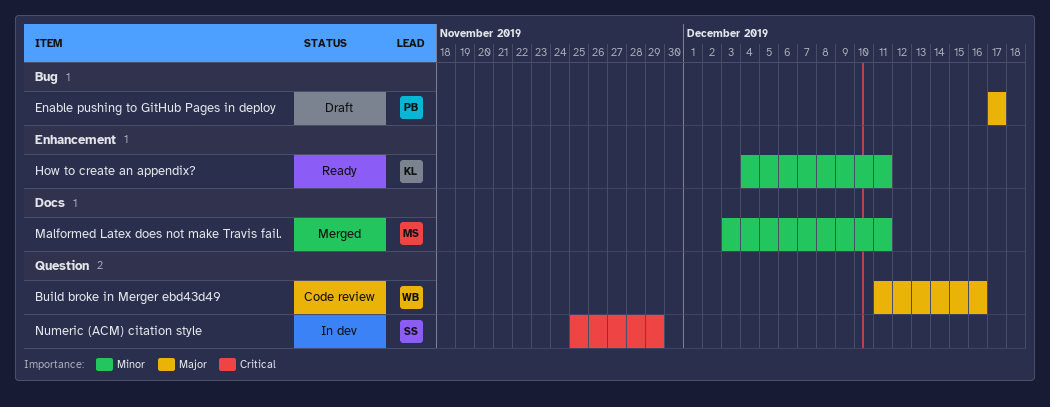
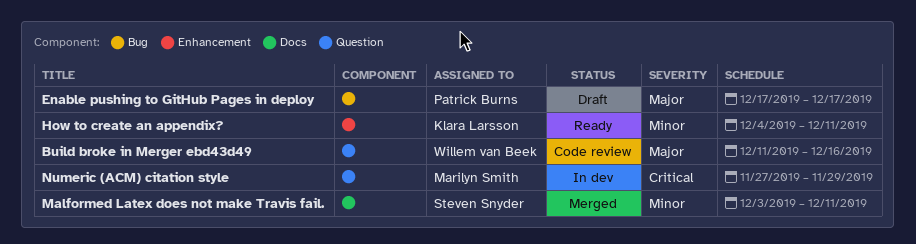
Malformed Latex does not make Travis fail., owner: Marilyn Smith -> Steven Snyder
Numeric (ACM) citation style, owner: Steven Snyder -> Marilyn Smith
Numeric (ACM) citation style, start: Nov 25 -> Nov 27

